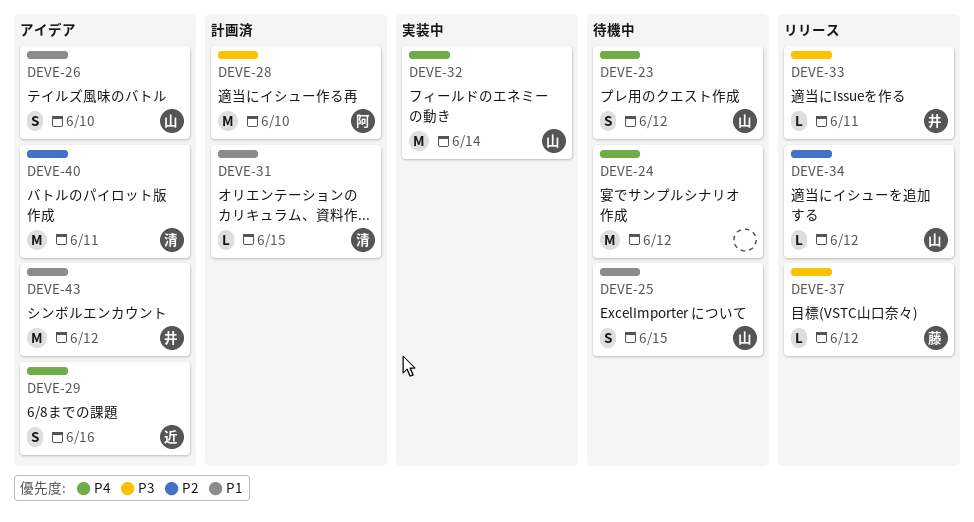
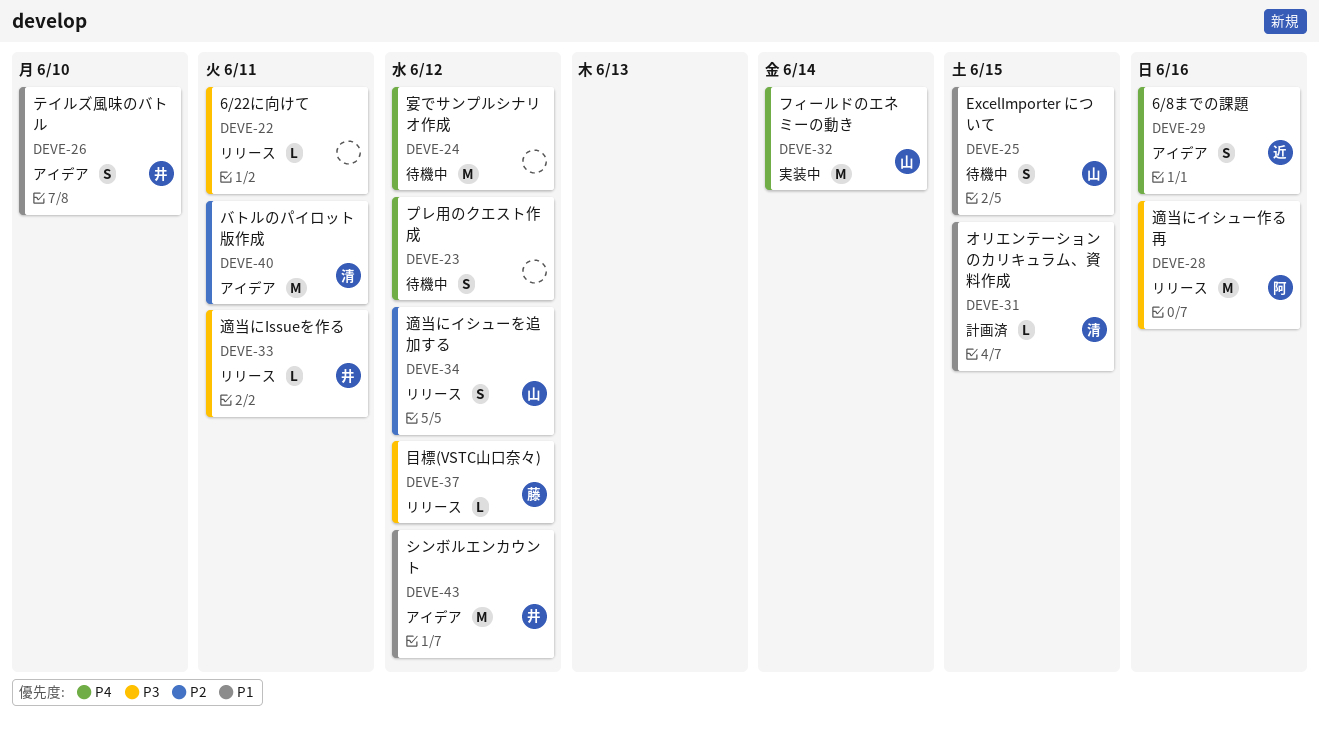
DEVE-22: none -> present
DEVE-23, owner: 山 -> none
DEVE-26, owner: 山 -> 井
DEVE-28, status: 計画済 -> リリース
DEVE-28, due: Jun 10 -> Jun 16
DEVE-34, estimate: L -> S

